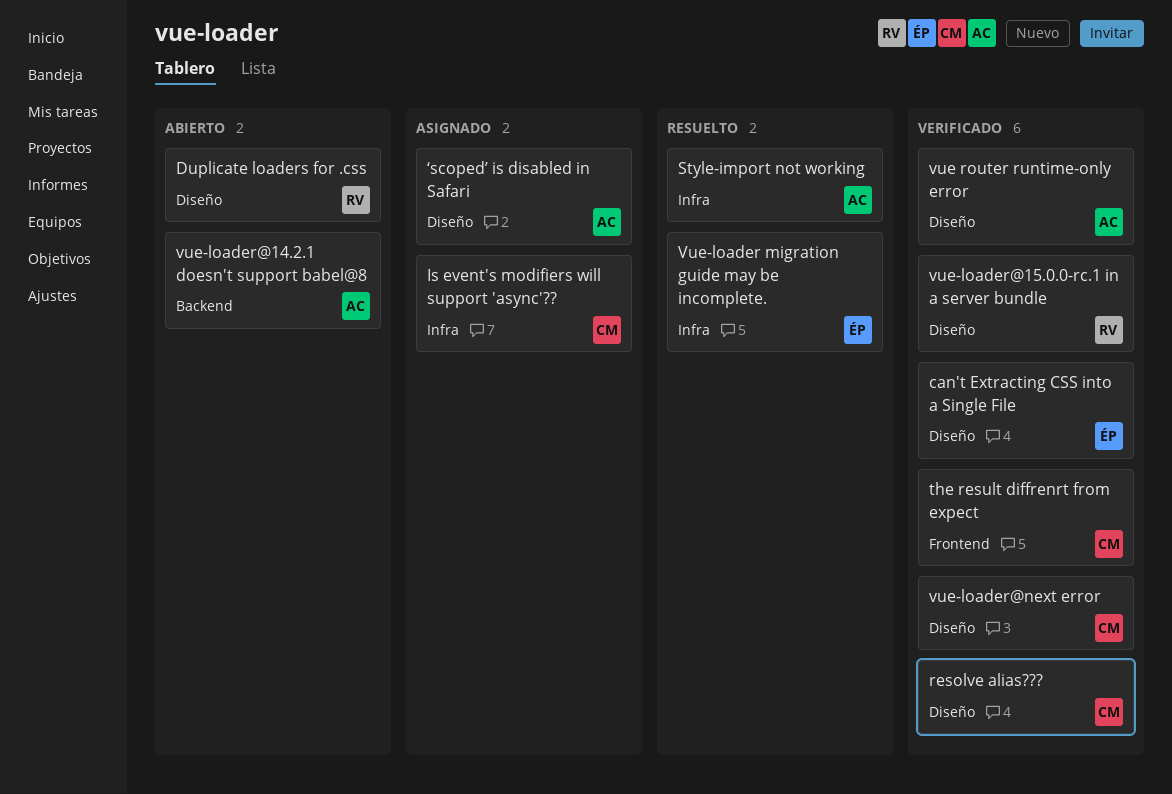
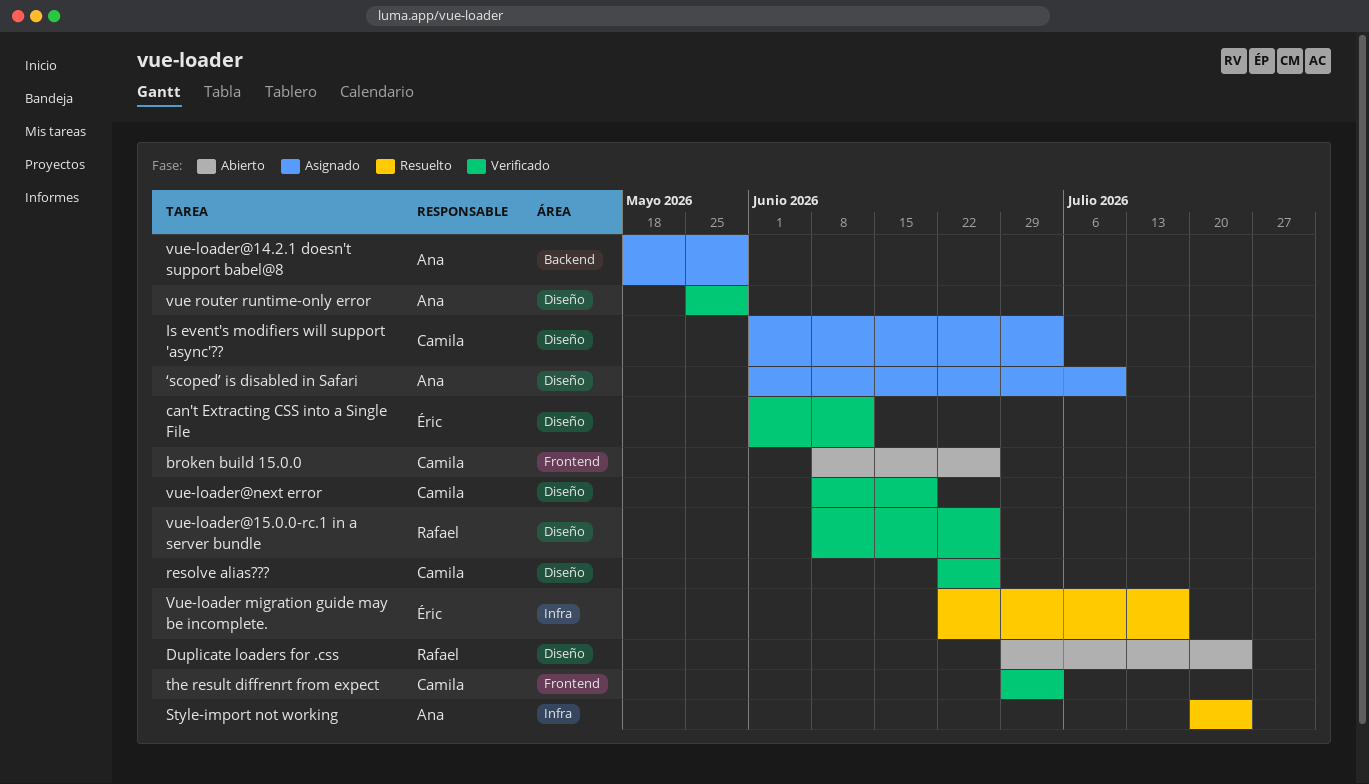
broken build 15.0.0: none -> present
Is event's modifiers will support 'async'??, label: Infra -> Diseño
vue-loader@14.2.1 doesn't support babel@8, status: Abierto -> Asignado

